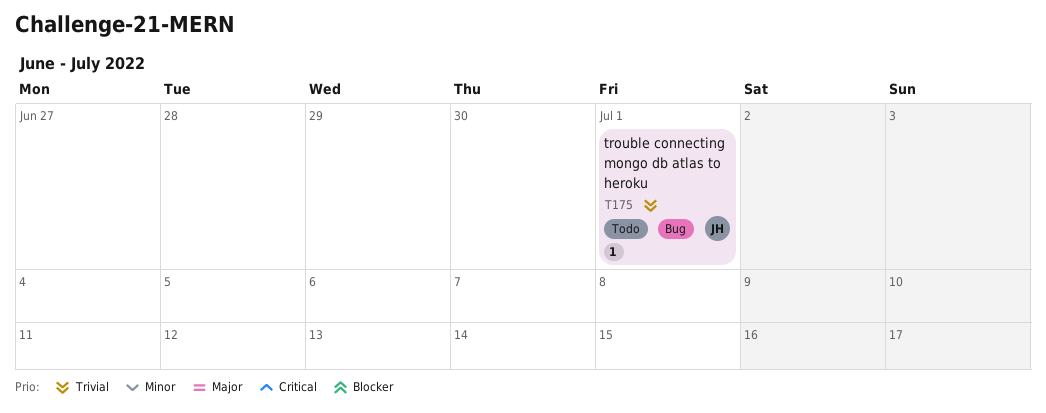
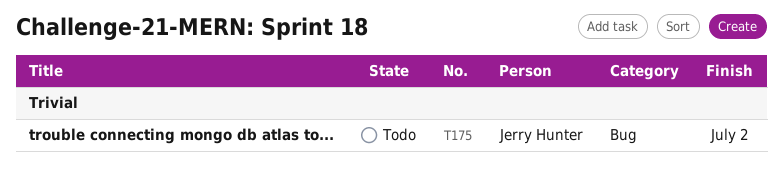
T175, due: Jul 1 -> Jul 2

